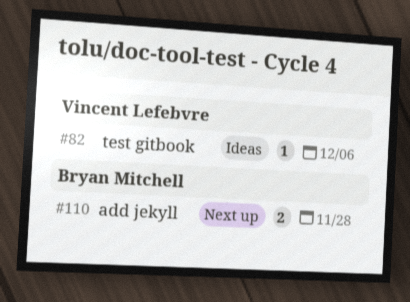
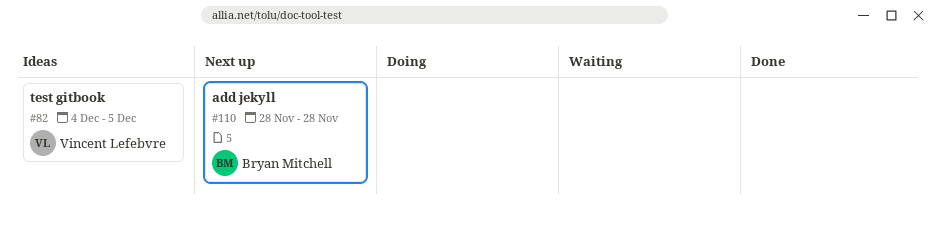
#82, due: Dec 6 -> Dec 5

